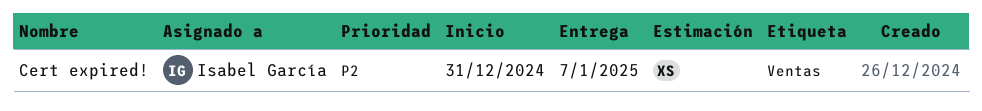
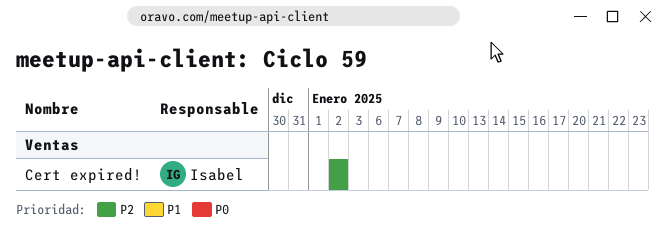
Cert expired!, start: Dec 31 -> Jan 2
Cert expired!, due: Jan 7 -> Jan 2

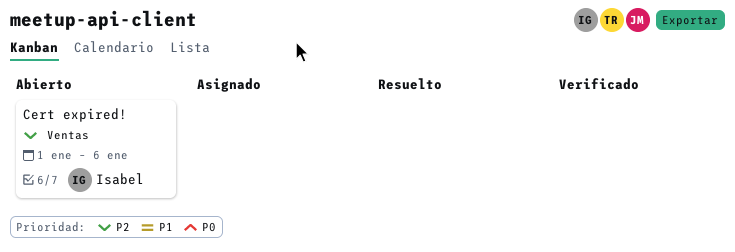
Cert expired!, start: Jan 2 -> Jan 1
Cert expired!, due: Jan 2 -> Jan 6

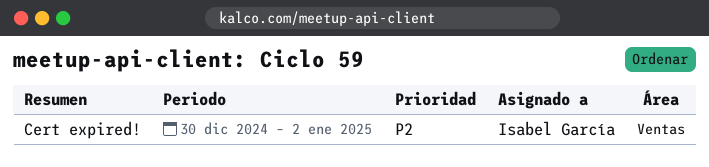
Cert expired!, start: Jan 1 -> Dec 30
Cert expired!, due: Jan 6 -> Jan 2

